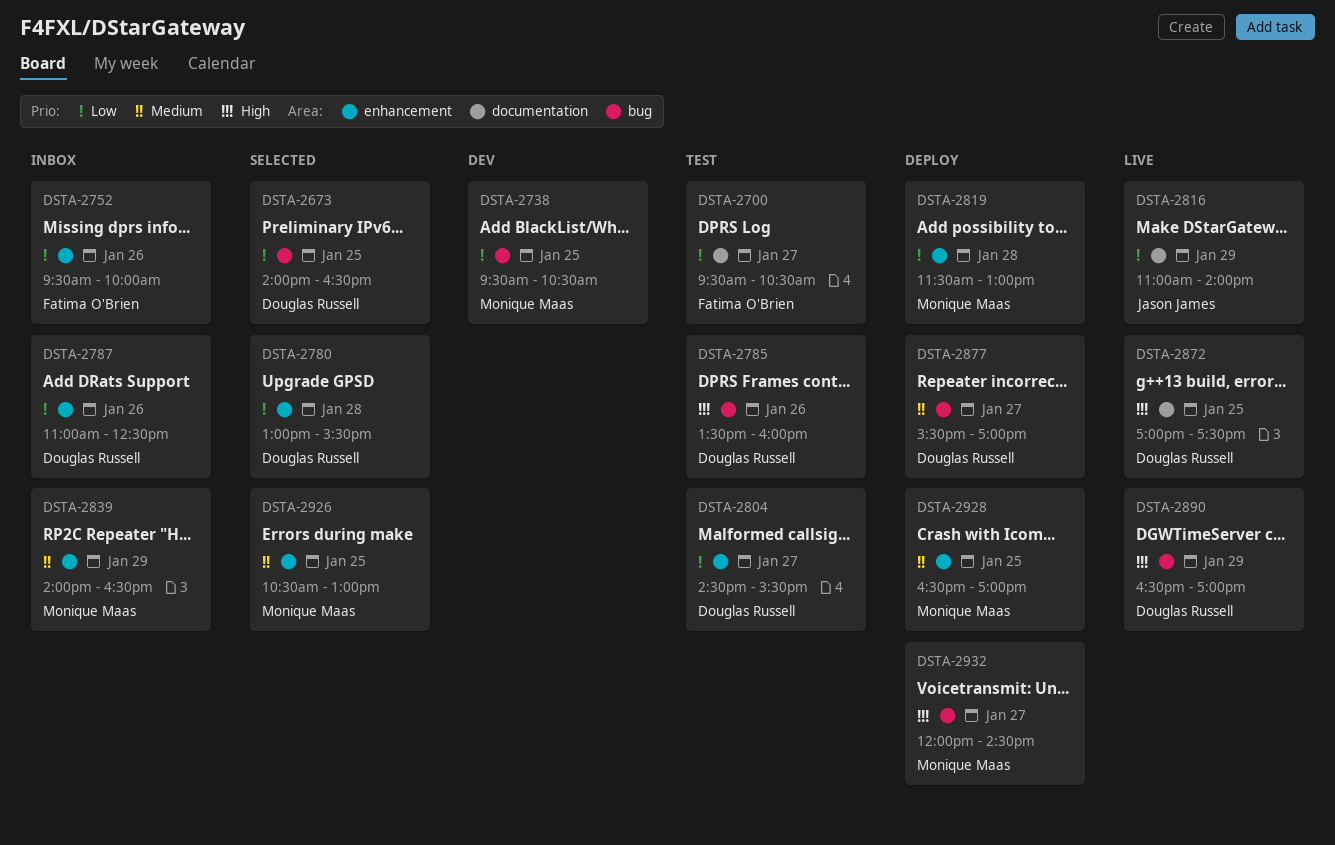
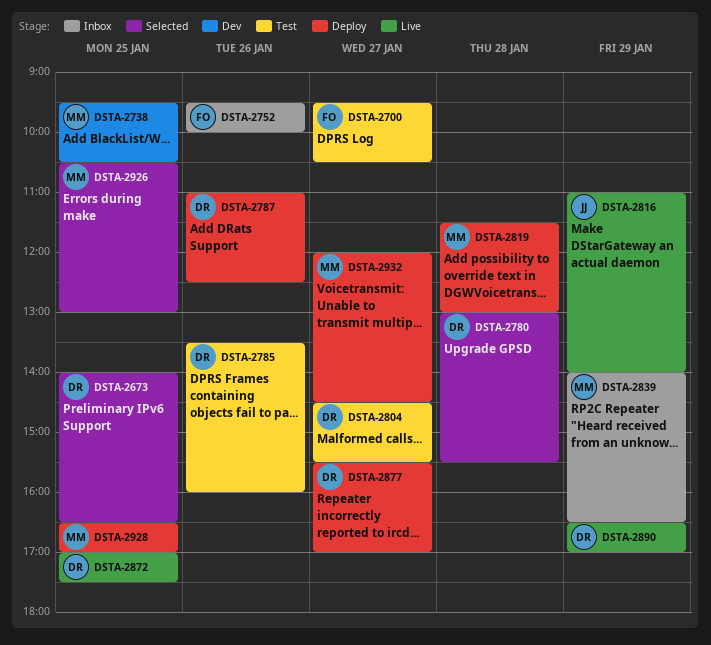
DSTA-2787, status: Inbox -> Deploy

